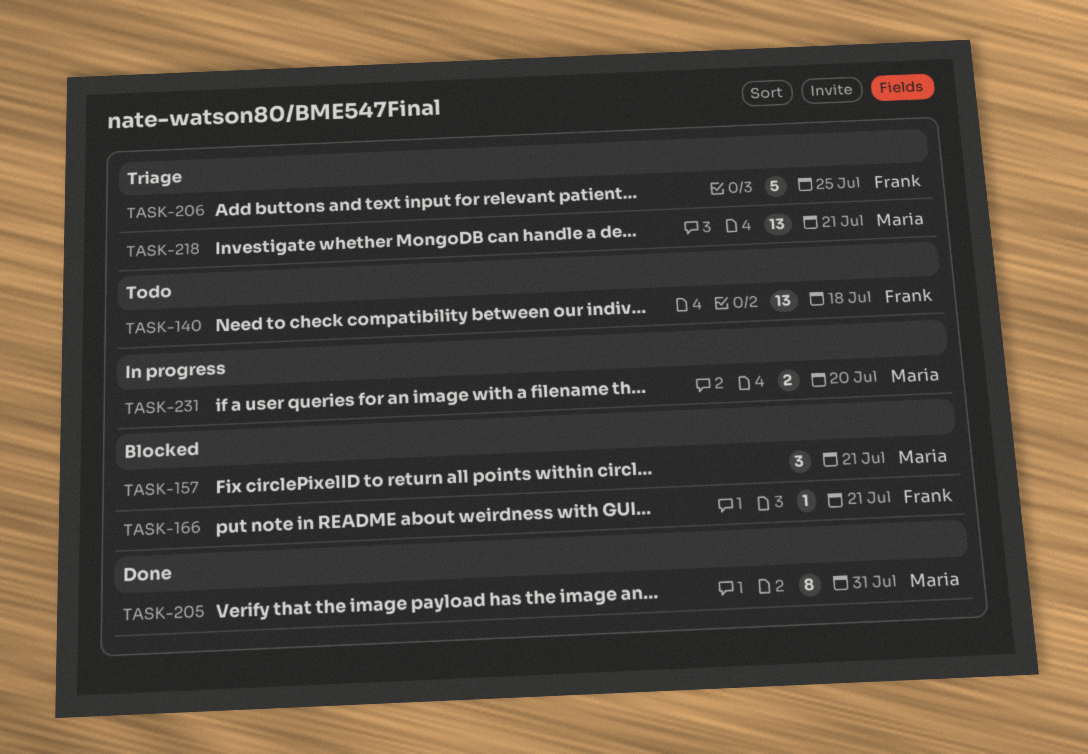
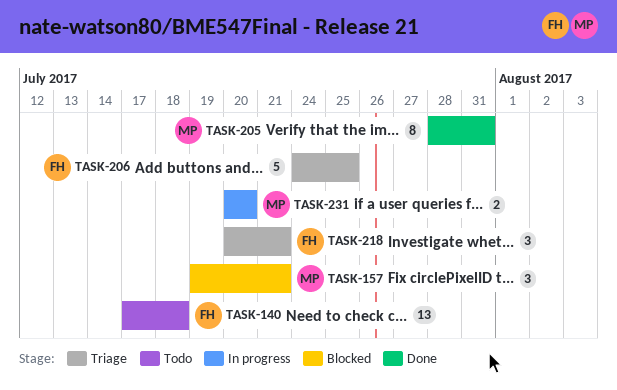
TASK-166: present -> none
TASK-218, owner: Maria -> Frank
TASK-218, estimate: 13 -> 3

